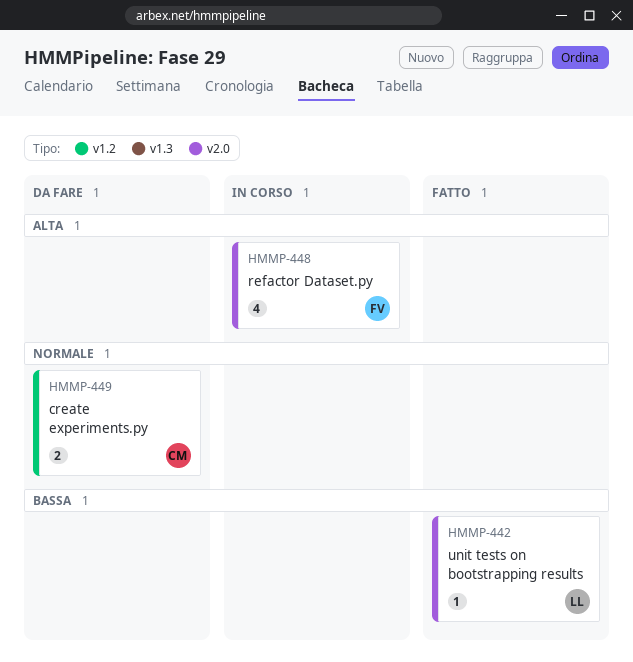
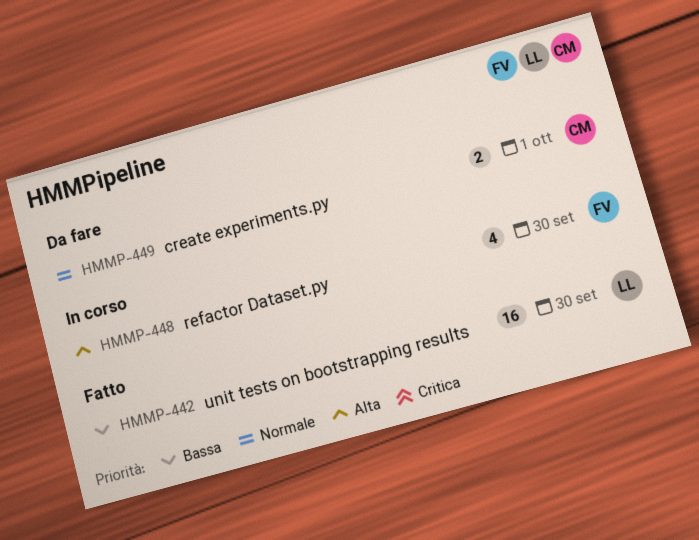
HMMP-442, estimate: 1 -> 16

